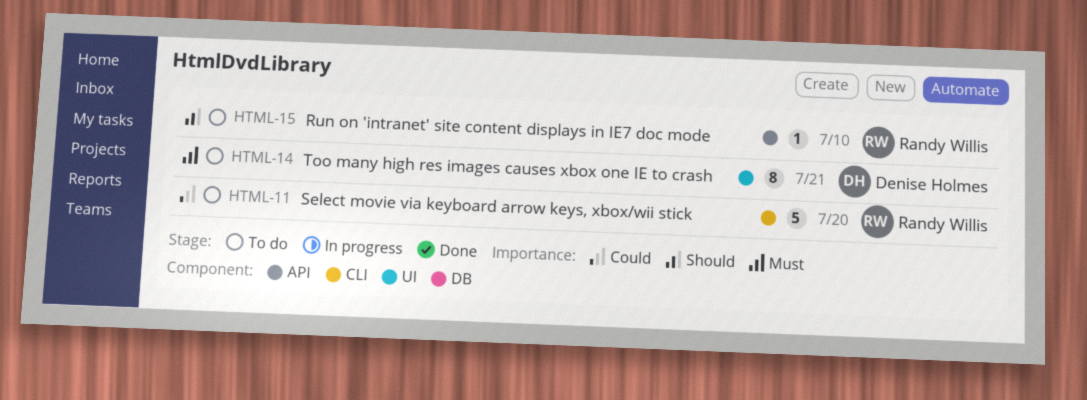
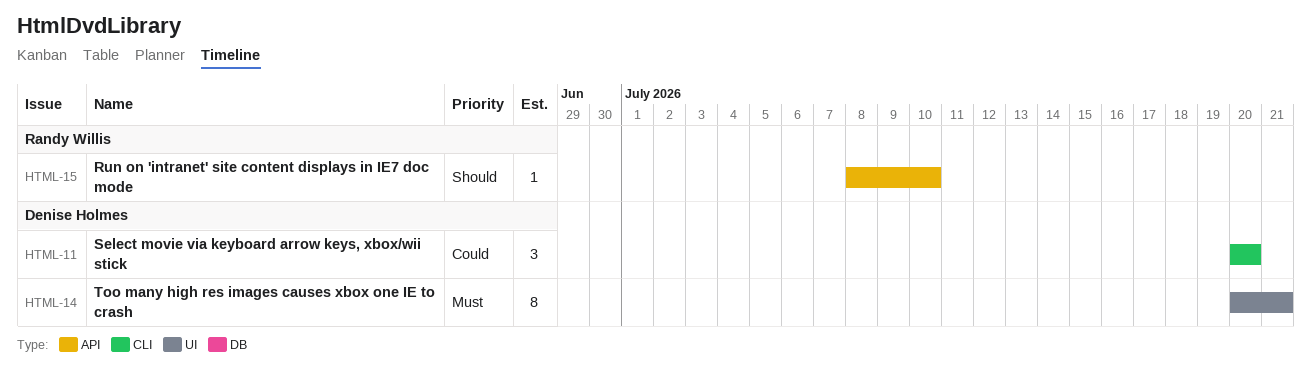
HTML-11, owner: Randy Willis -> Denise Holmes
HTML-11, estimate: 5 -> 3

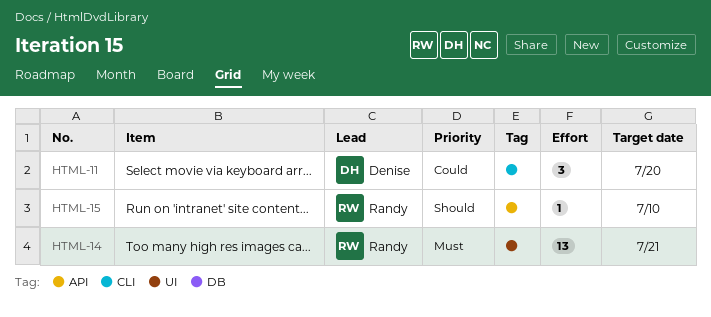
HTML-14, owner: Denise Holmes -> Randy Willis
HTML-14, estimate: 8 -> 13

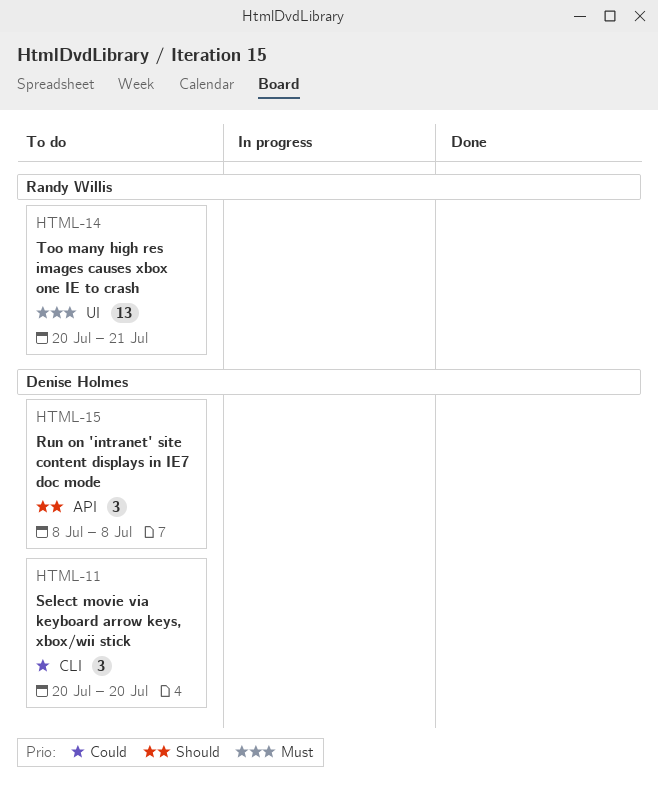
HTML-15, owner: Randy Willis -> Denise Holmes
HTML-15, estimate: 1 -> 3
HTML-15, due: Jul 10 -> Jul 8

